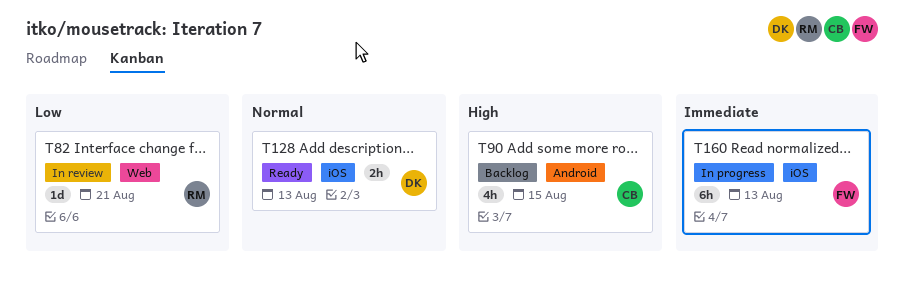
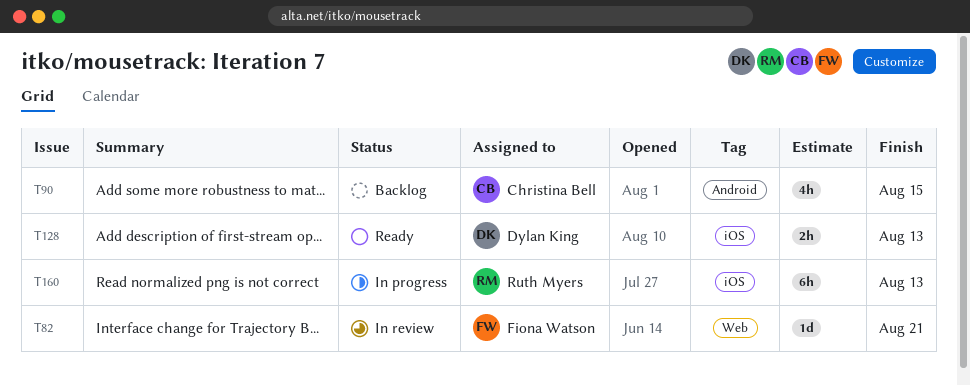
T82, owner: Ruth Myers -> Fiona Watson
T160, owner: Fiona Watson -> Ruth Myers

